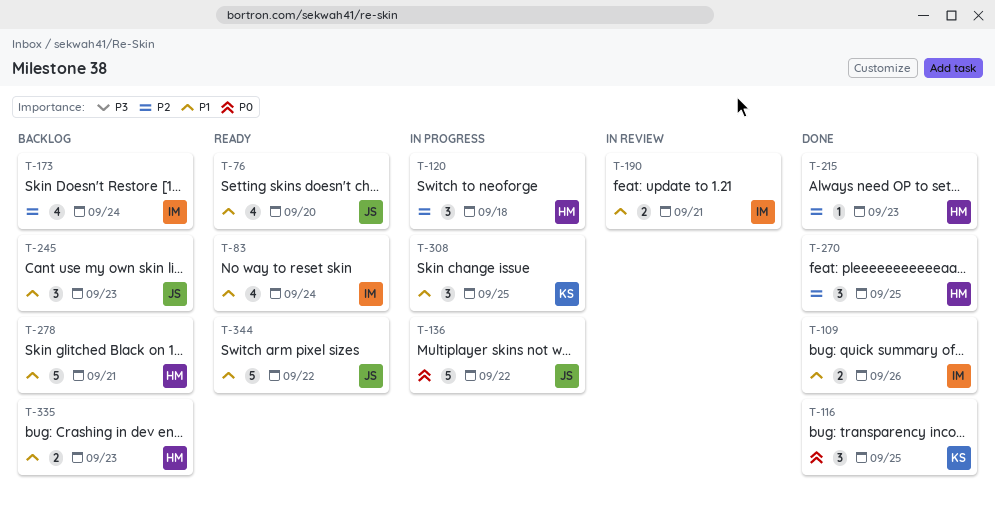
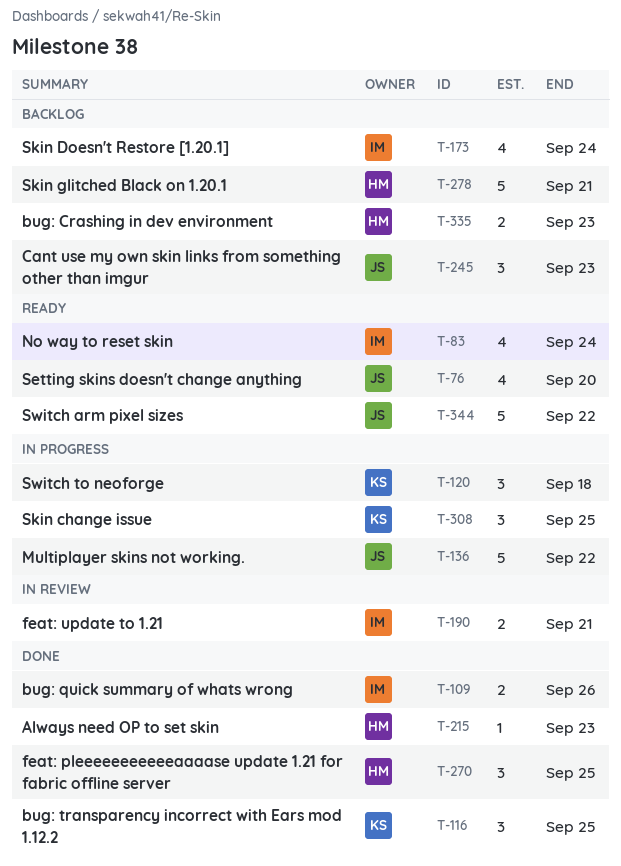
T-120, owner: HM -> KS

